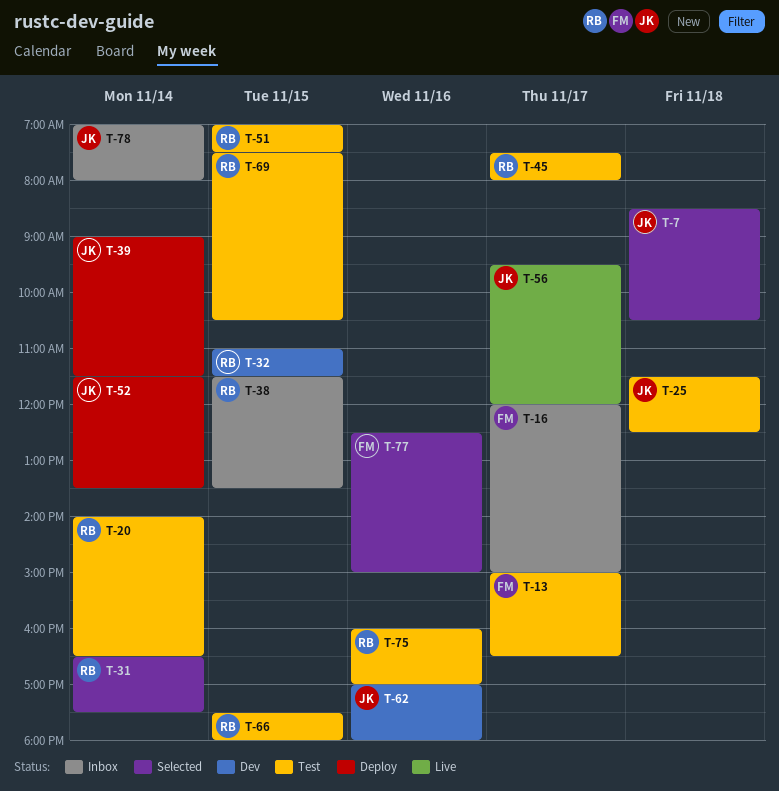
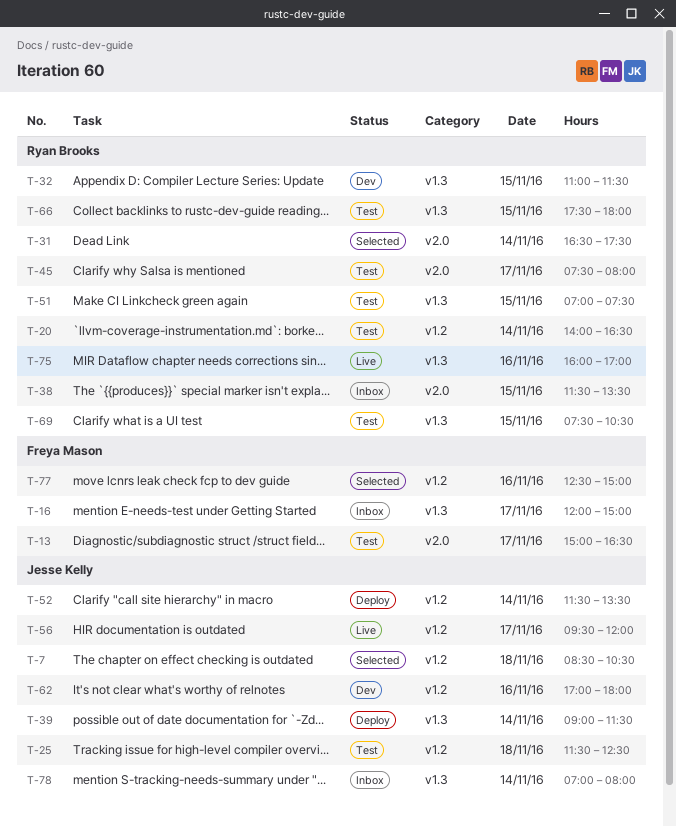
T-75, status: Test -> Live

